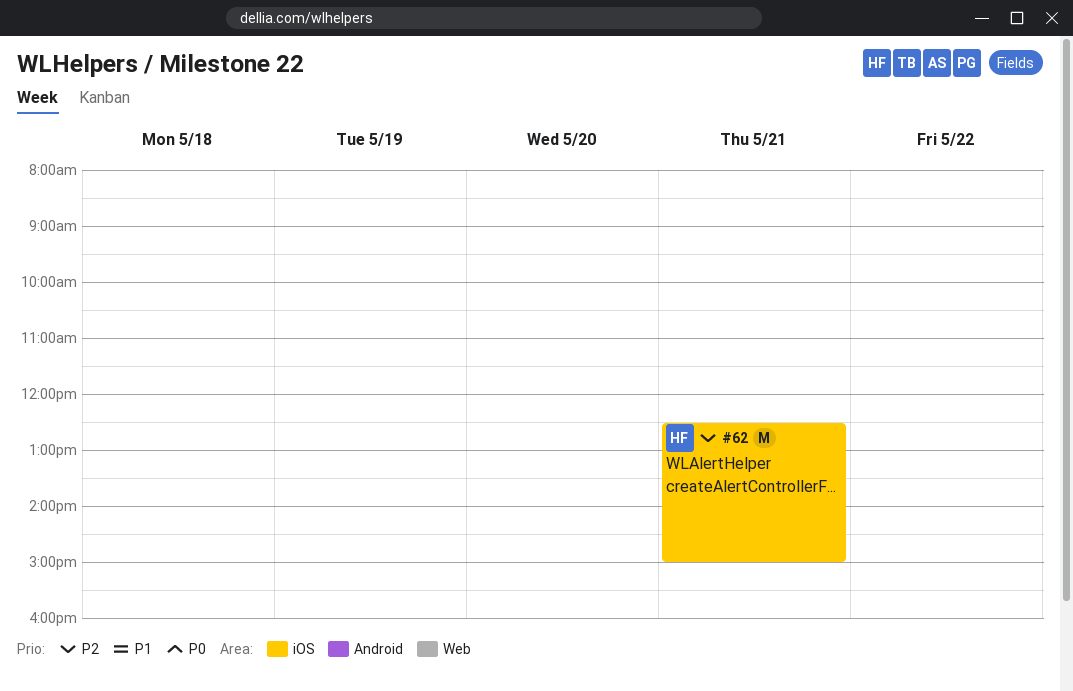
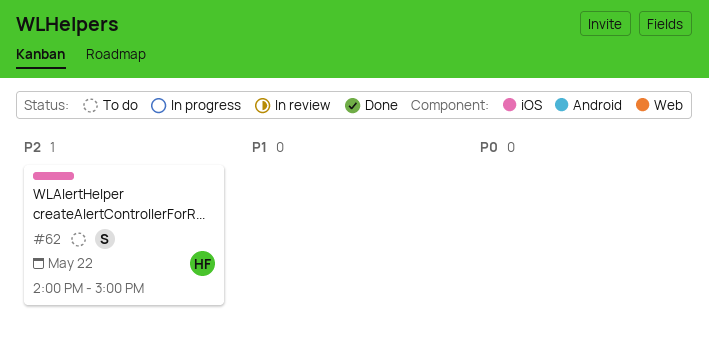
#62, estimate: M -> S
#62, day: May 21 -> May 22
#62, begins: 12:30 -> 14:00

